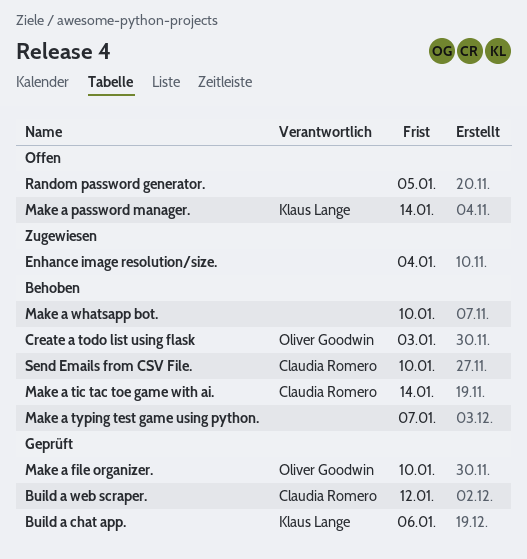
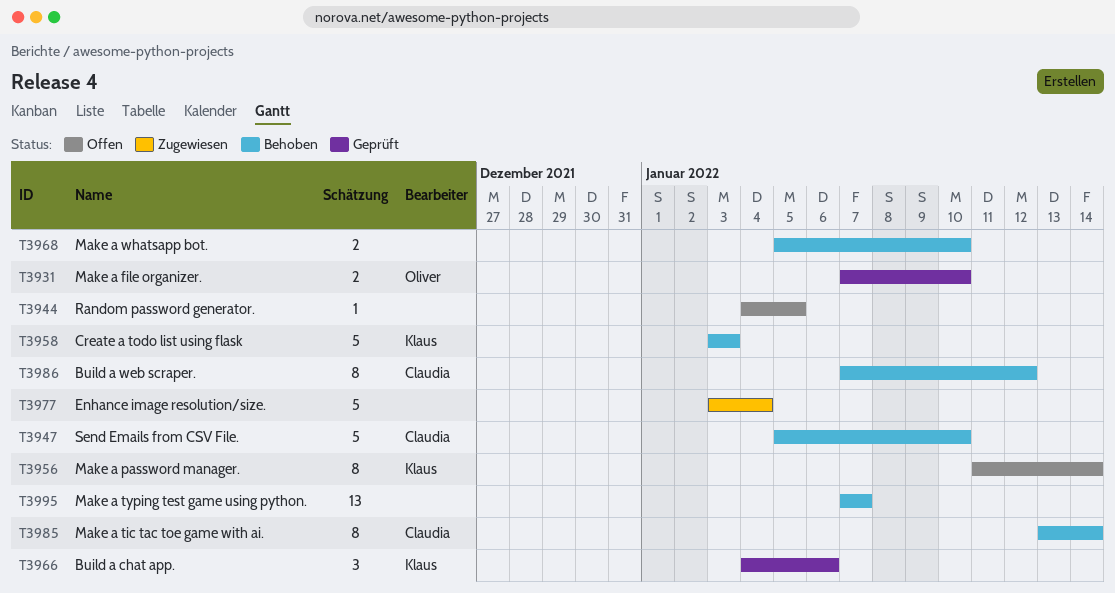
Build a web scraper., status: Geprüft -> Behoben
Create a todo list using flask, owner: Oliver Goodwin -> Klaus Lange

